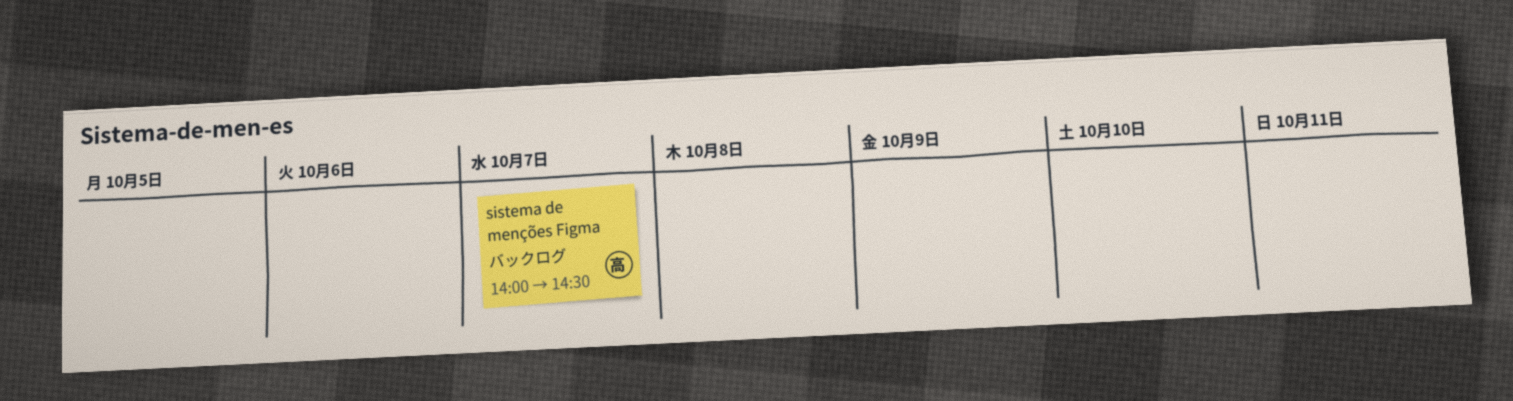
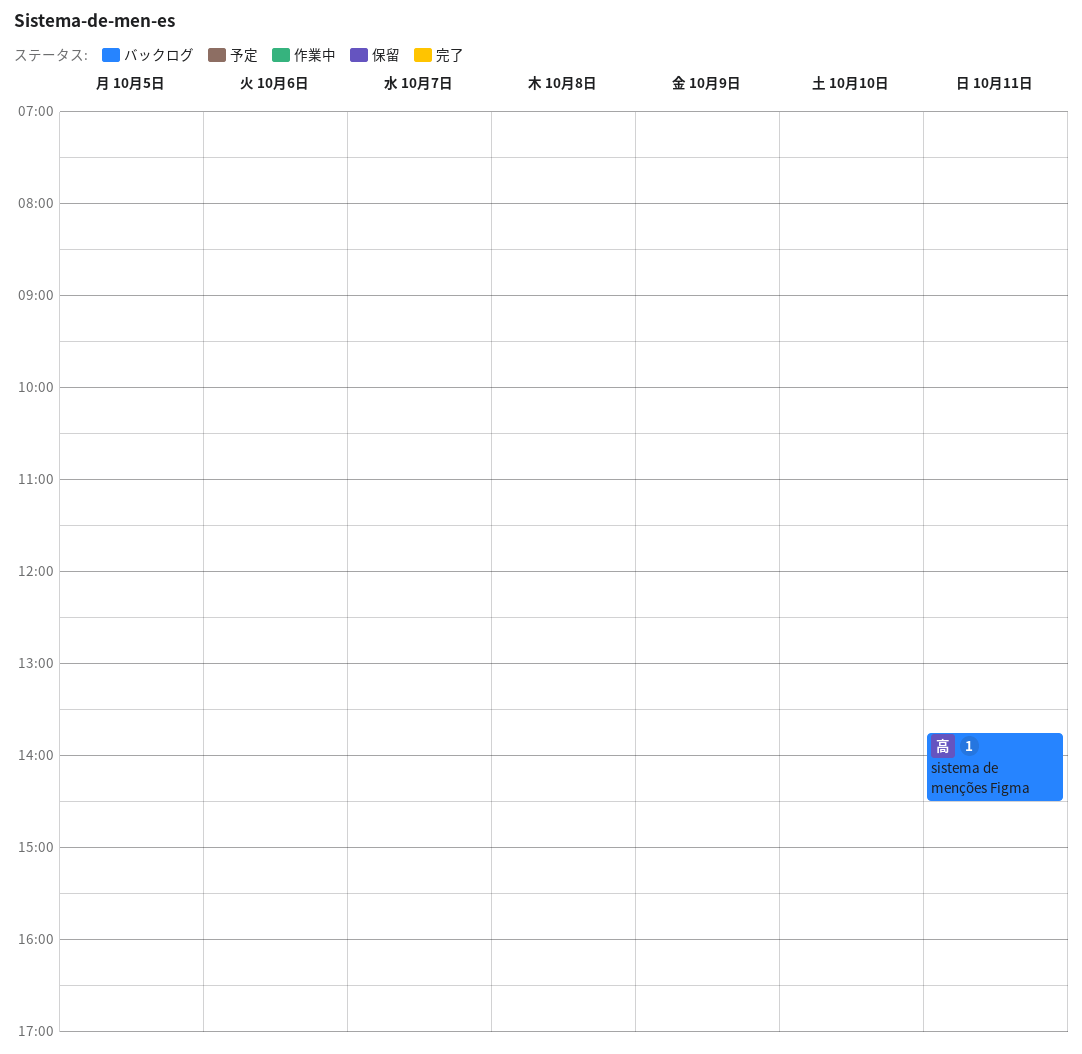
sistema de menções Figma, day: Oct 7 -> Oct 11
sistema de menções Figma, begins: 14:00 -> 13:45

